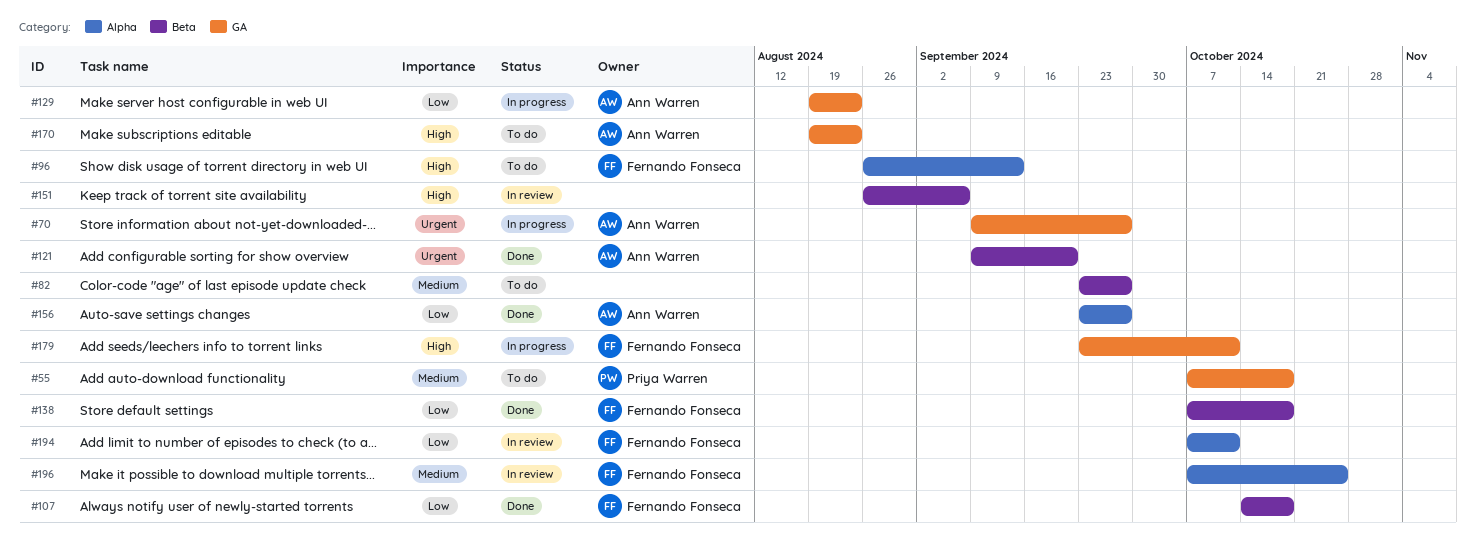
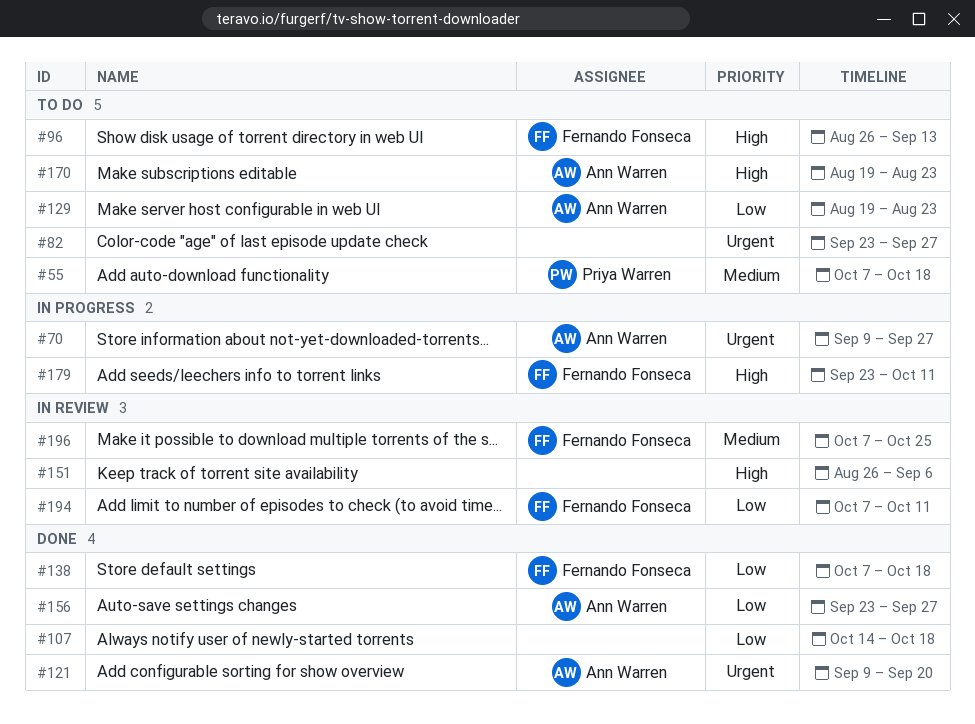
#82, priority: Medium -> Urgent
#107, owner: Fernando Fonseca -> none
#129, status: In progress -> To do

